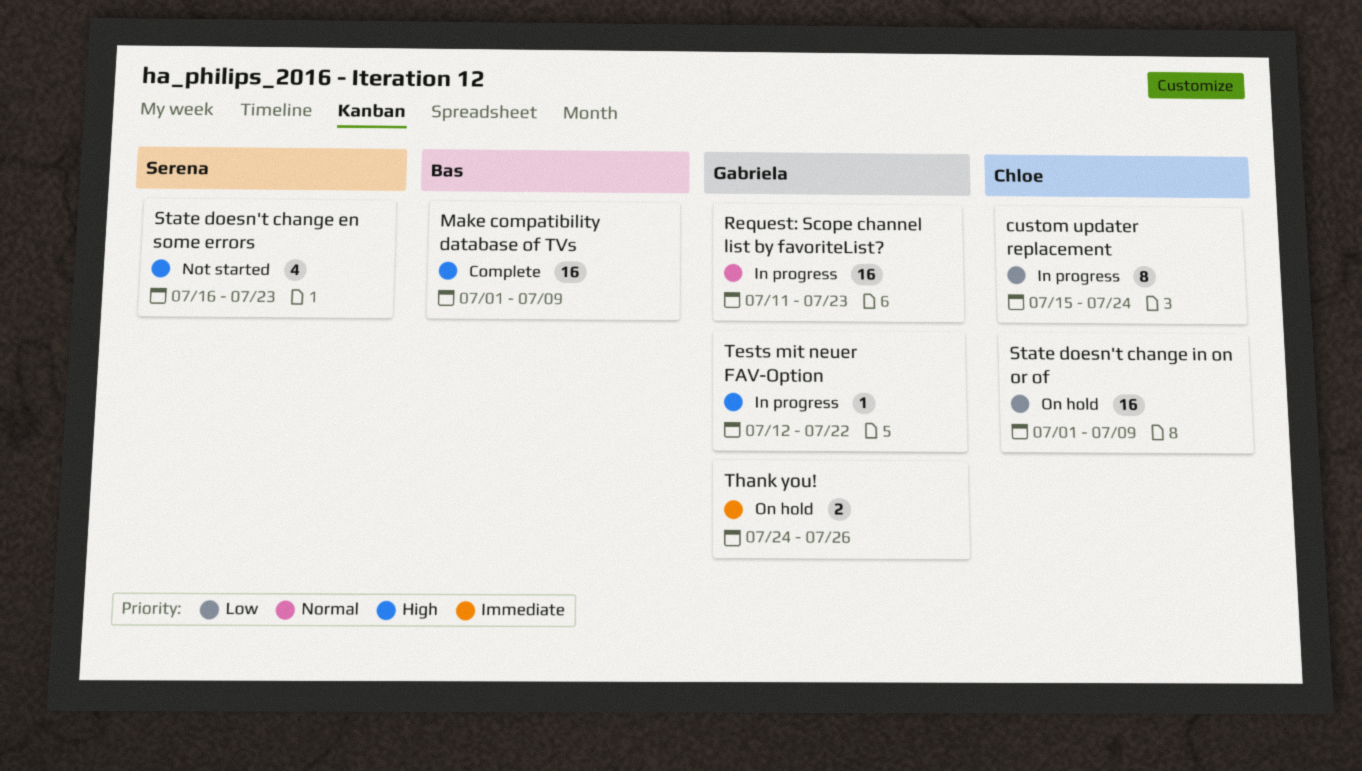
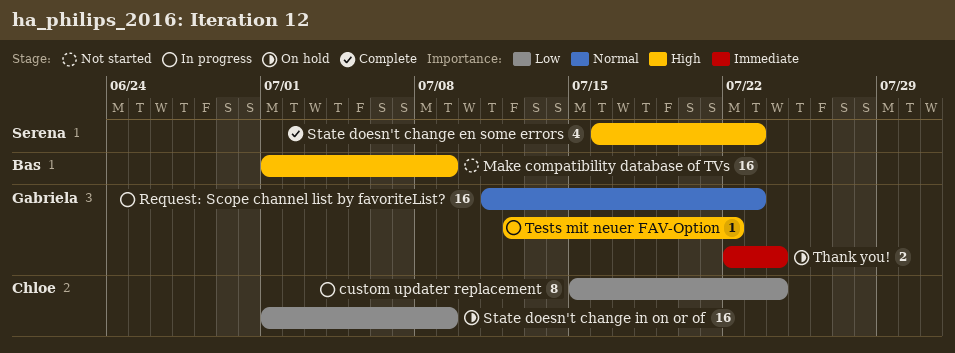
Make compatibility database of TVs, status: Complete -> Not started
State doesn't change en some errors, status: Not started -> Complete
Thank you!, start: Jul 24 -> Jul 22
Thank you!, due: Jul 26 -> Jul 24

